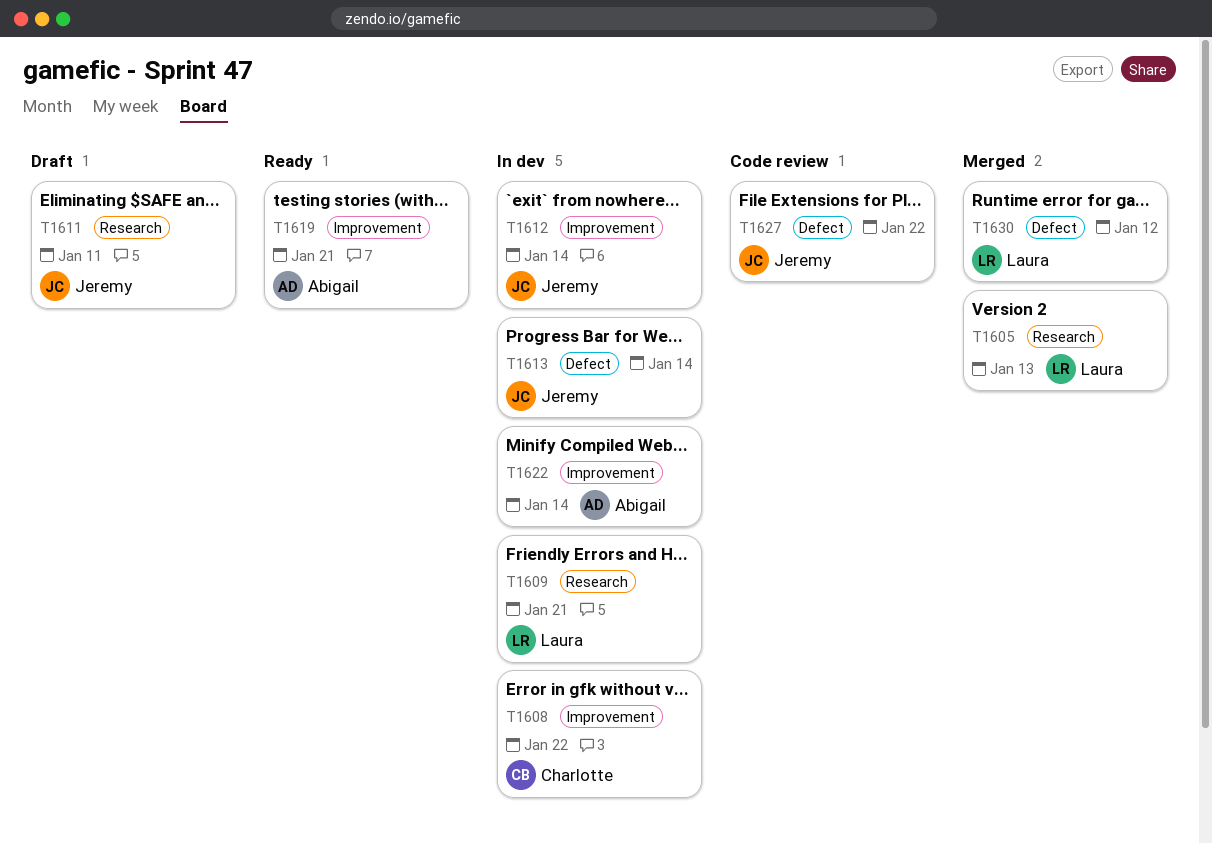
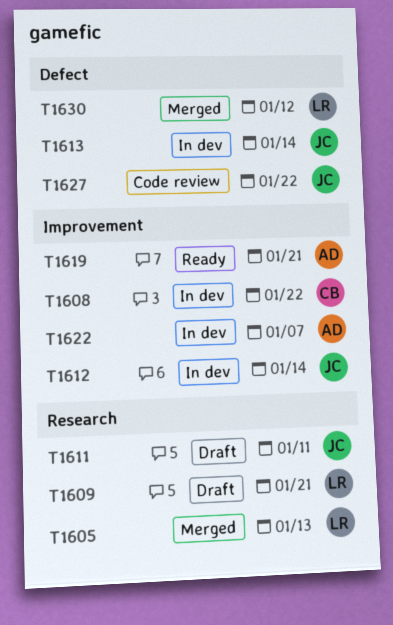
T1609, status: In dev -> Draft
T1622, due: Jan 14 -> Jan 7

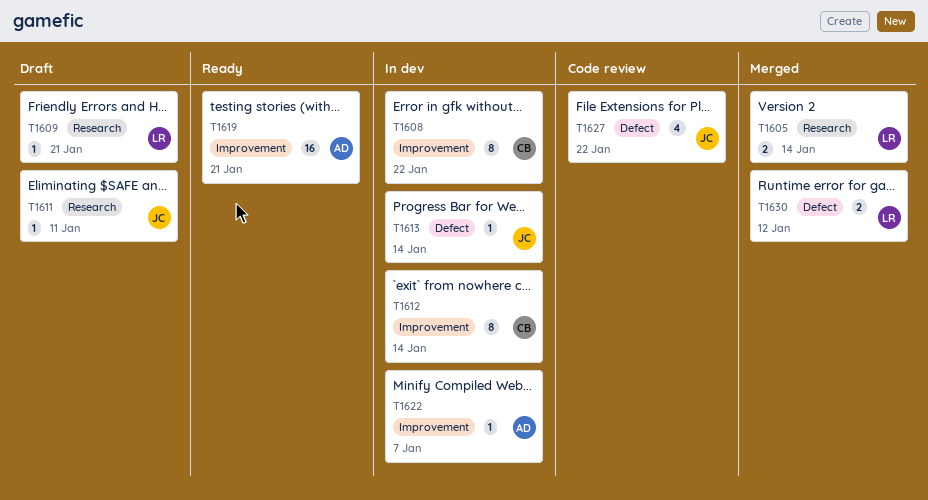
T1605, due: Jan 13 -> Jan 14
T1612, owner: JC -> CB

